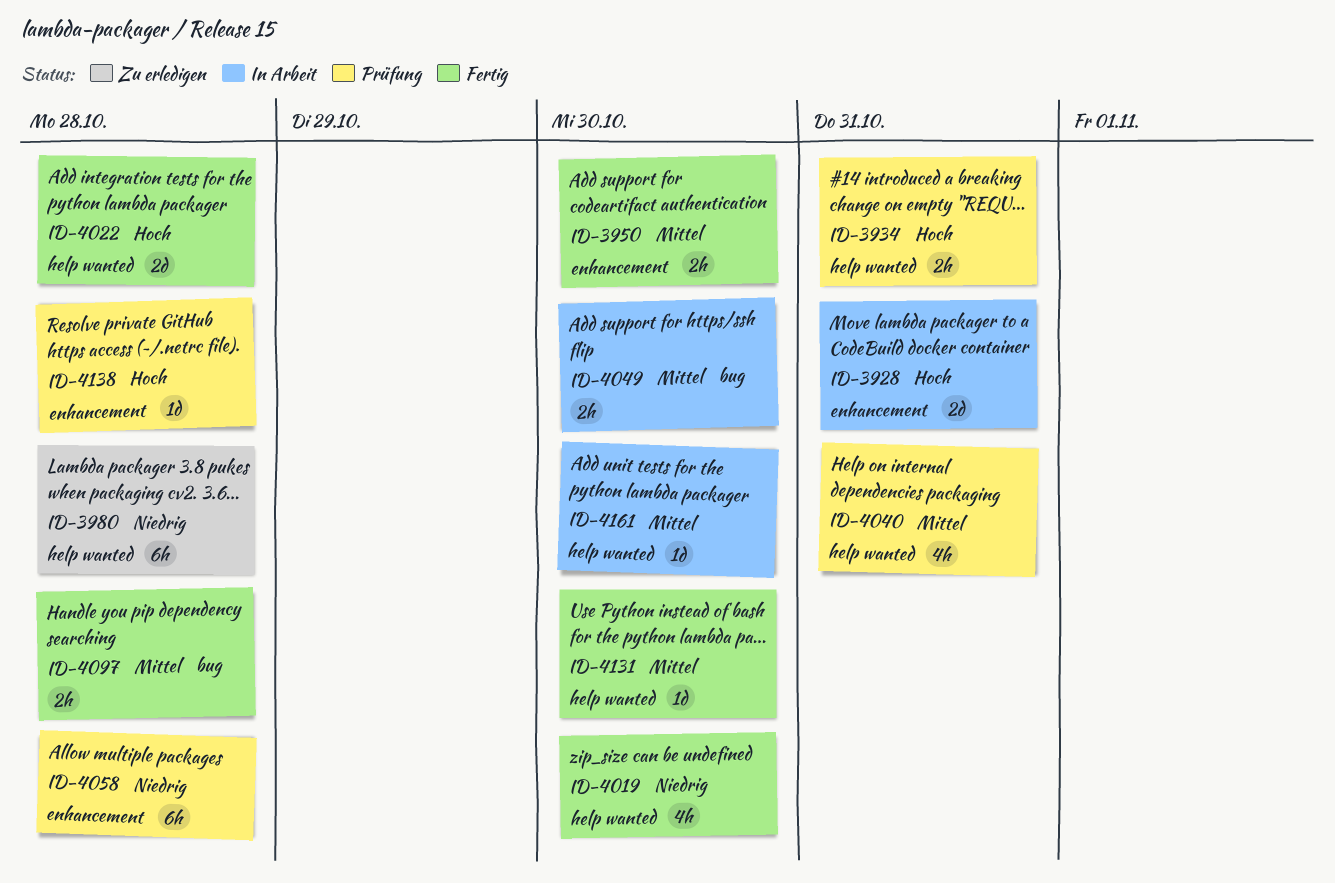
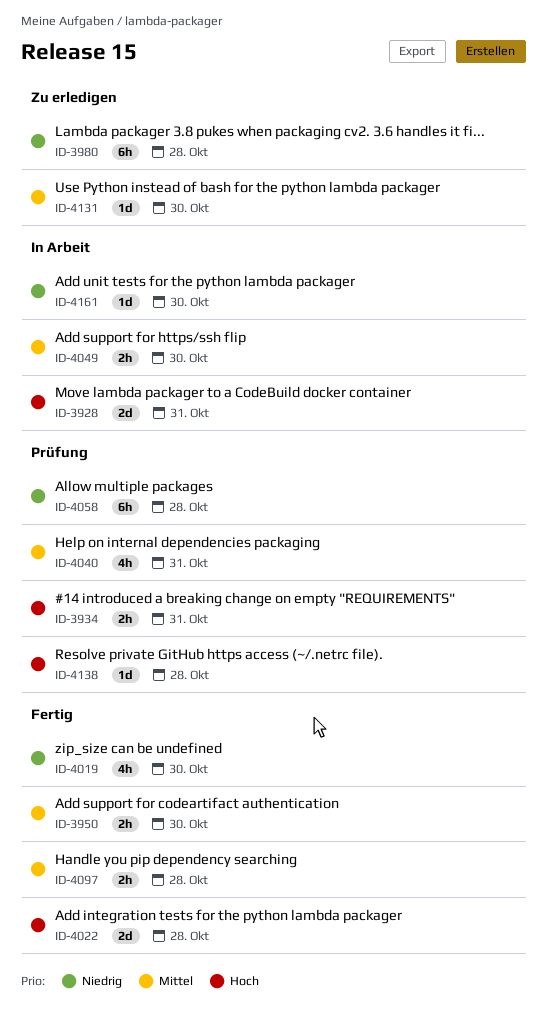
ID-4131, status: Fertig -> Zu erledigen
ID-4161, priority: Mittel -> Niedrig

